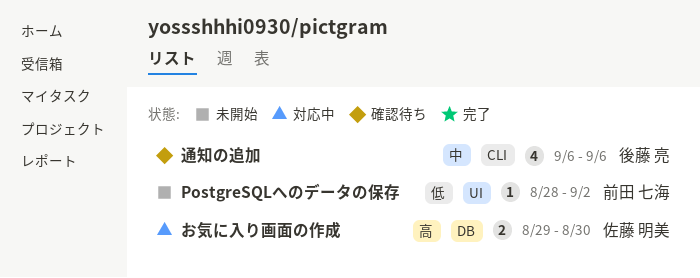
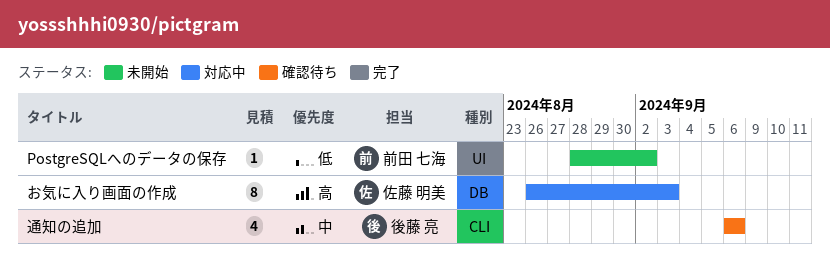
お気に入り画面の作成, estimate: 2 -> 8
お気に入り画面の作成, start: Aug 29 -> Aug 26
お気に入り画面の作成, due: Aug 30 -> Sep 3

